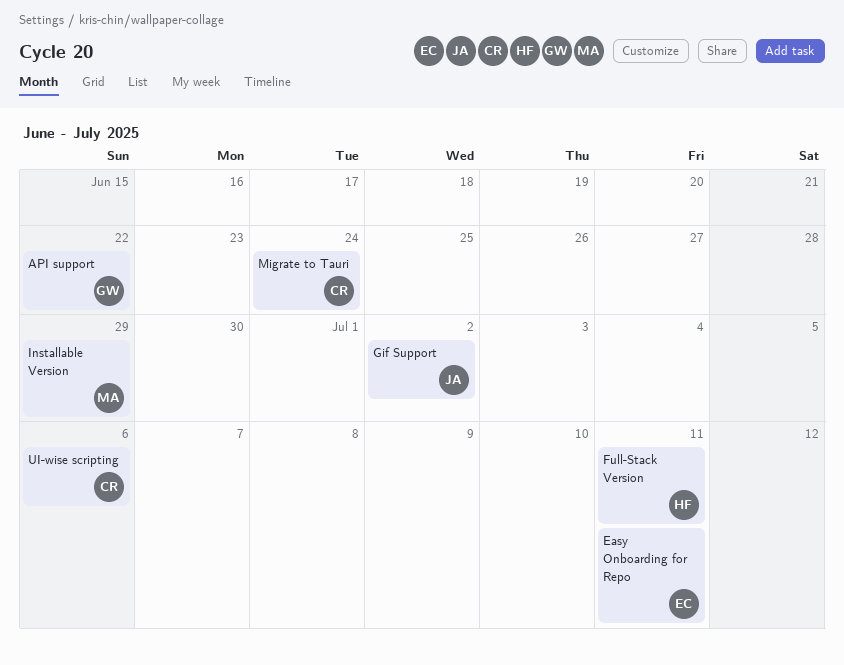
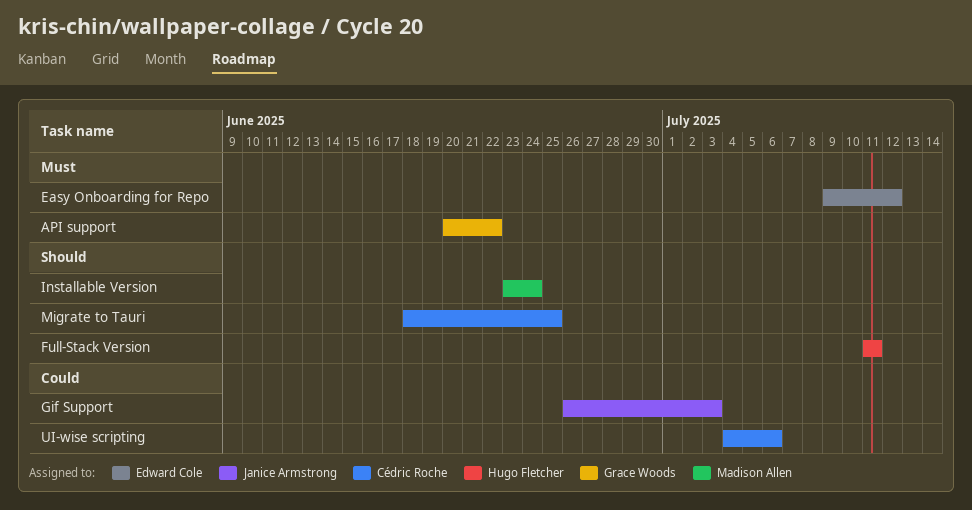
Easy Onboarding for Repo, due: Jul 11 -> Jul 12
Gif Support, due: Jul 2 -> Jul 3
Installable Version, due: Jun 29 -> Jun 24
Migrate to Tauri, due: Jun 24 -> Jun 25

